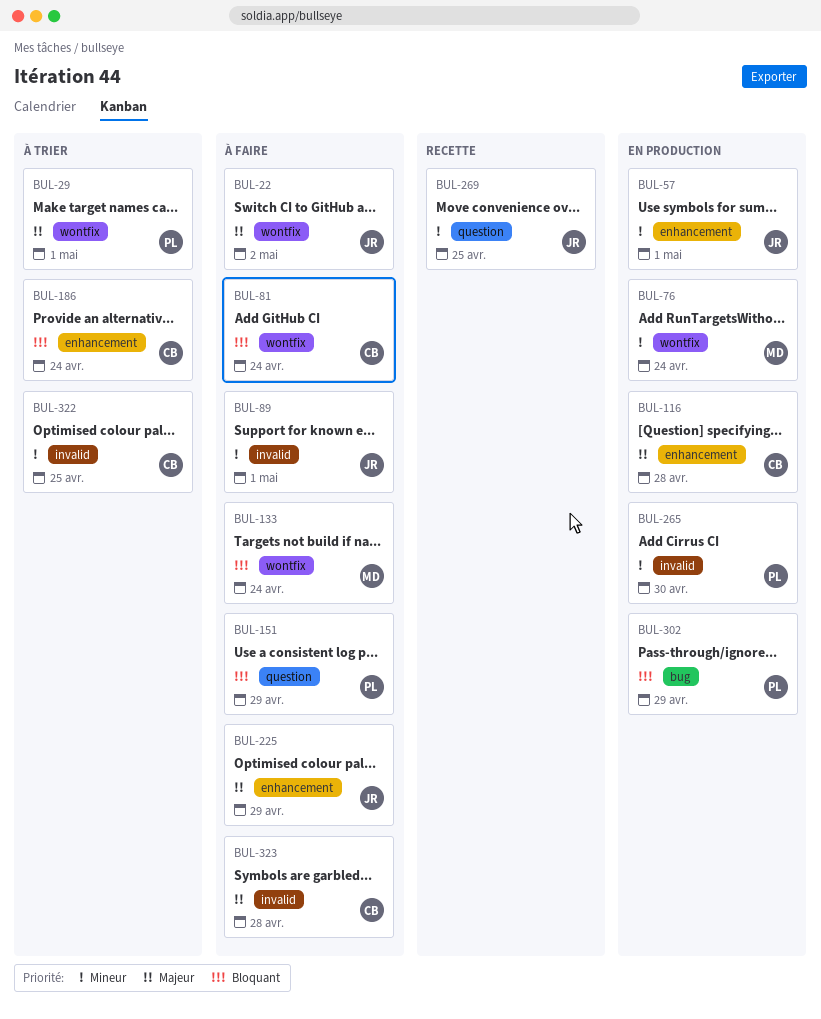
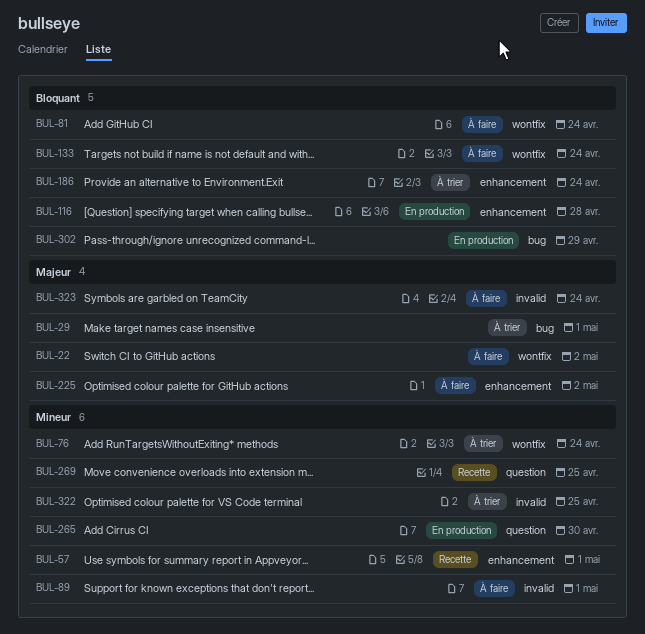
BUL-29, label: wontfix -> bug
BUL-57, status: En production -> Recette
BUL-76, status: En production -> À trier
BUL-116, priority: Majeur -> Bloquant
BUL-151: present -> none
BUL-225, due: Apr 29 -> May 2
BUL-265, label: invalid -> question
BUL-323, due: Apr 28 -> Apr 24

